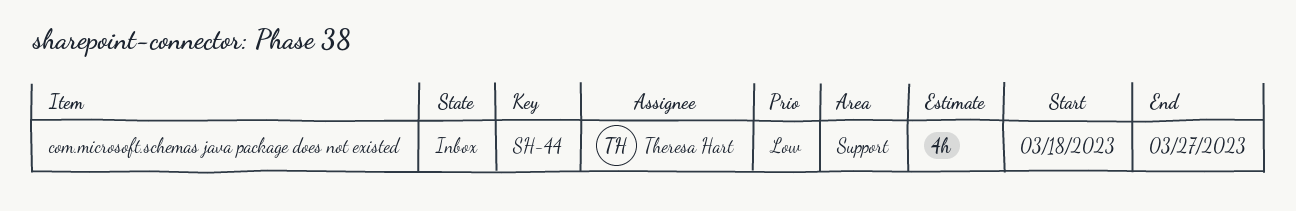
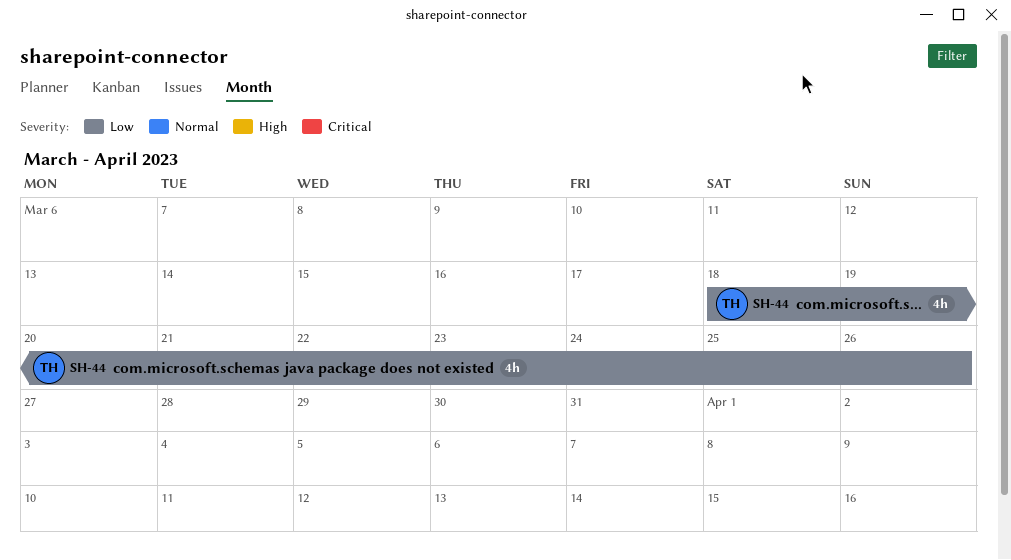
SH-44, due: Mar 27 -> Mar 26

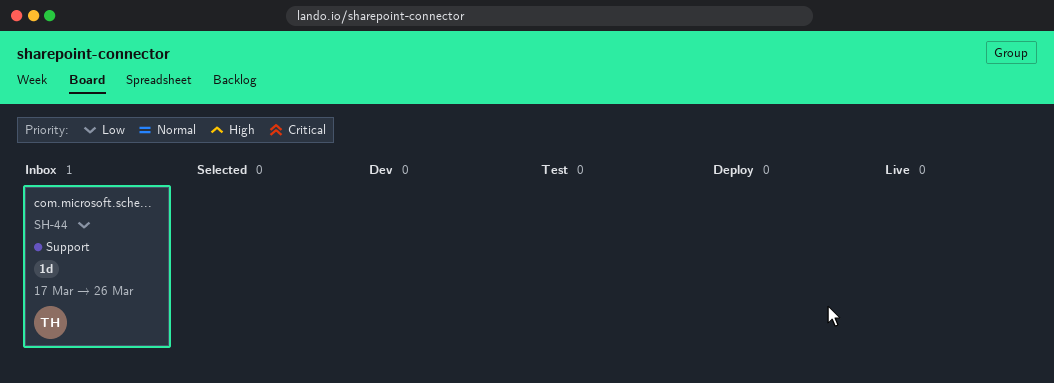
SH-44, estimate: 4h -> 1d
SH-44, start: Mar 18 -> Mar 17

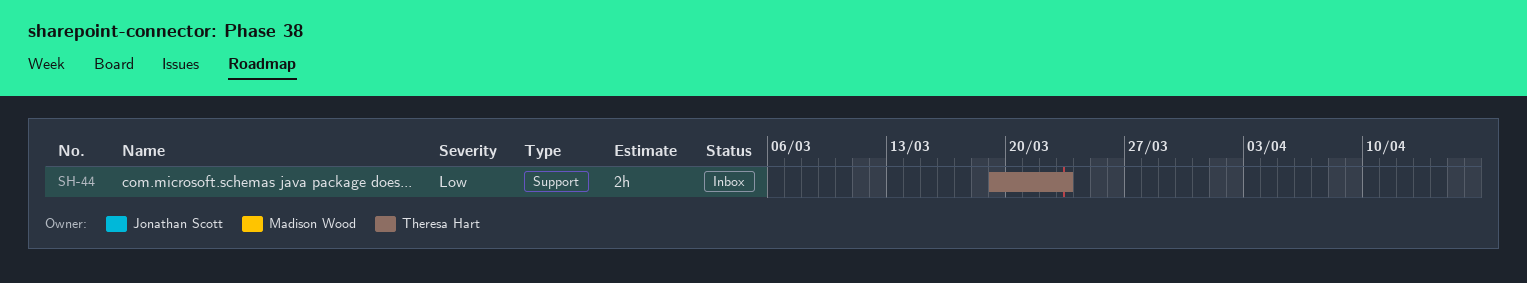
SH-44, estimate: 1d -> 2h
SH-44, start: Mar 17 -> Mar 19
SH-44, due: Mar 26 -> Mar 23

